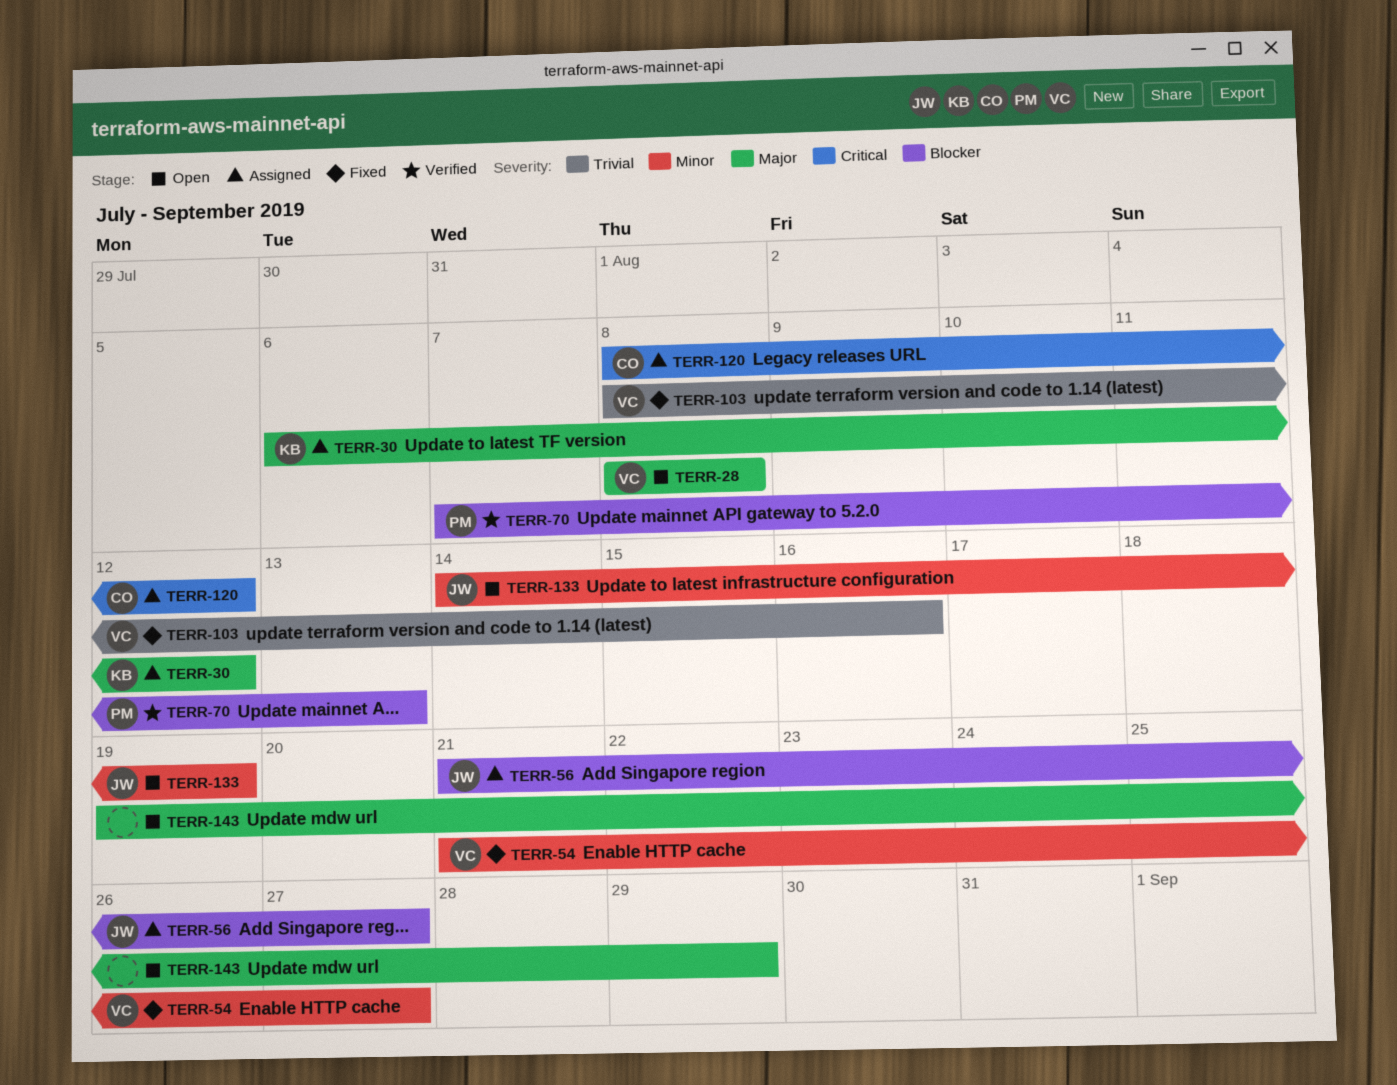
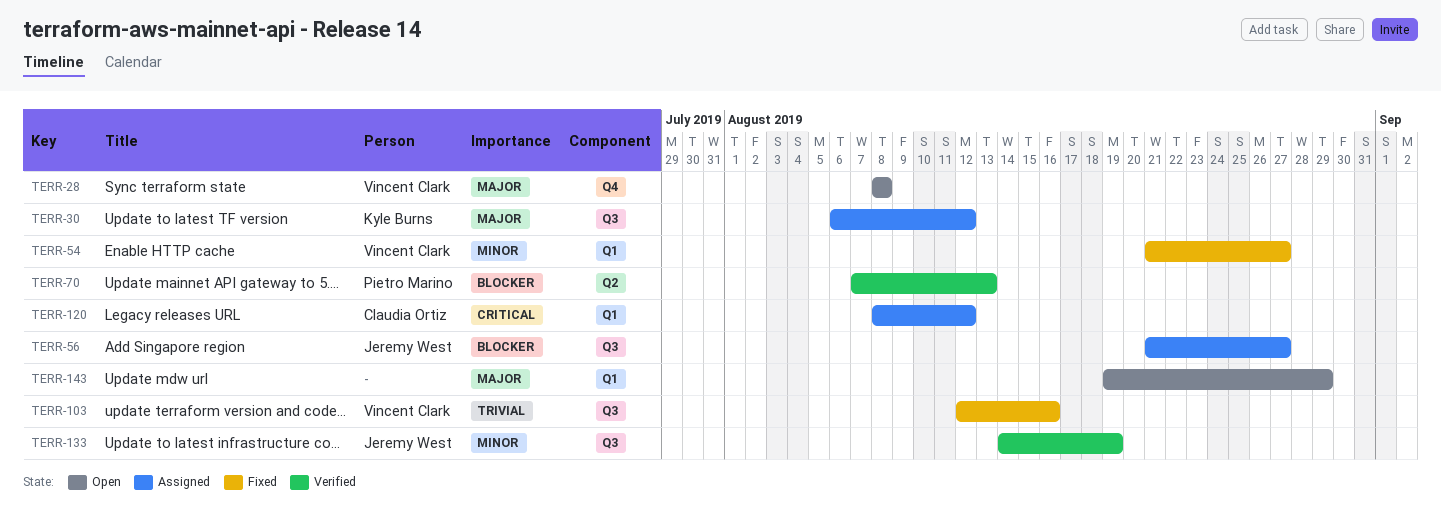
TERR-103, start: Aug 8 -> Aug 12
TERR-133, status: Open -> Verified

